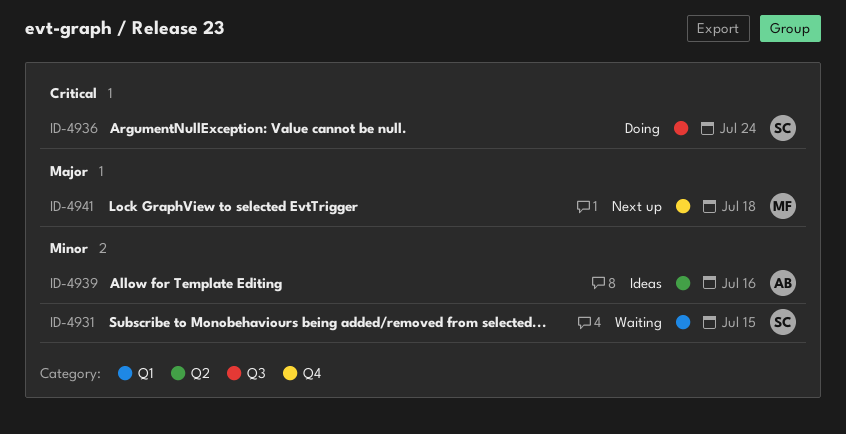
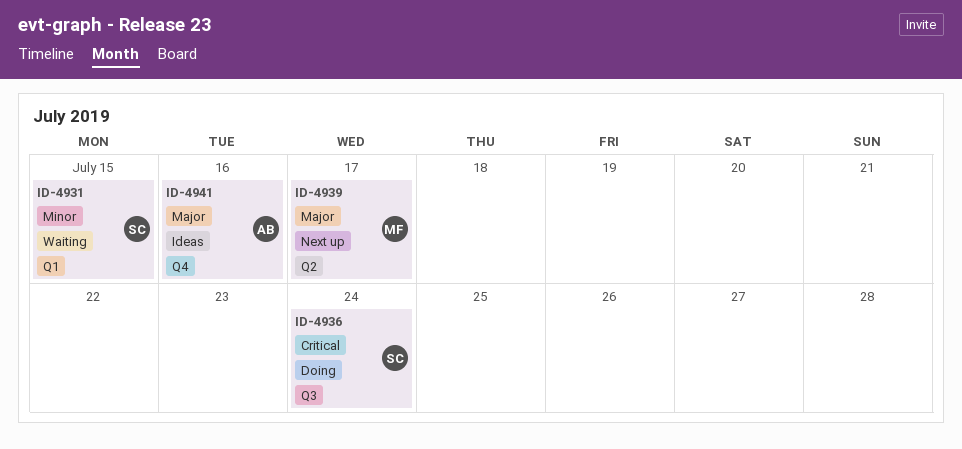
ID-4939, status: Ideas -> Next up
ID-4939, owner: AB -> MF
ID-4939, priority: Minor -> Major
ID-4939, due: Jul 16 -> Jul 17
ID-4941, status: Next up -> Ideas
ID-4941, owner: MF -> AB
ID-4941, due: Jul 18 -> Jul 16

